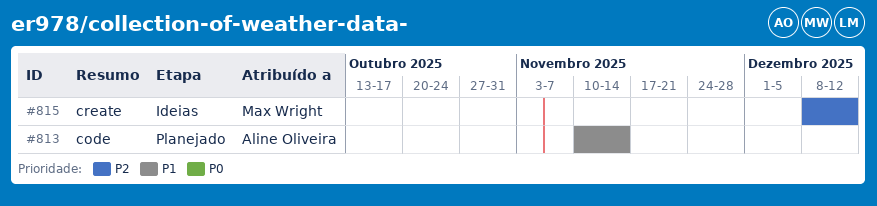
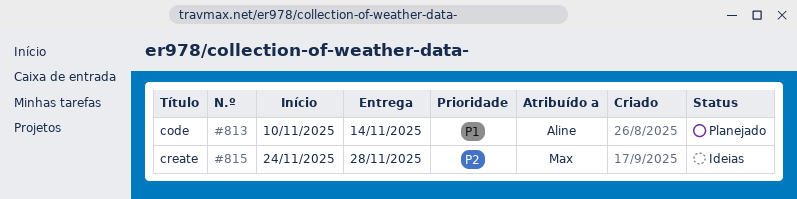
#815, start: Dec 8 -> Nov 24
#815, due: Dec 12 -> Nov 28

